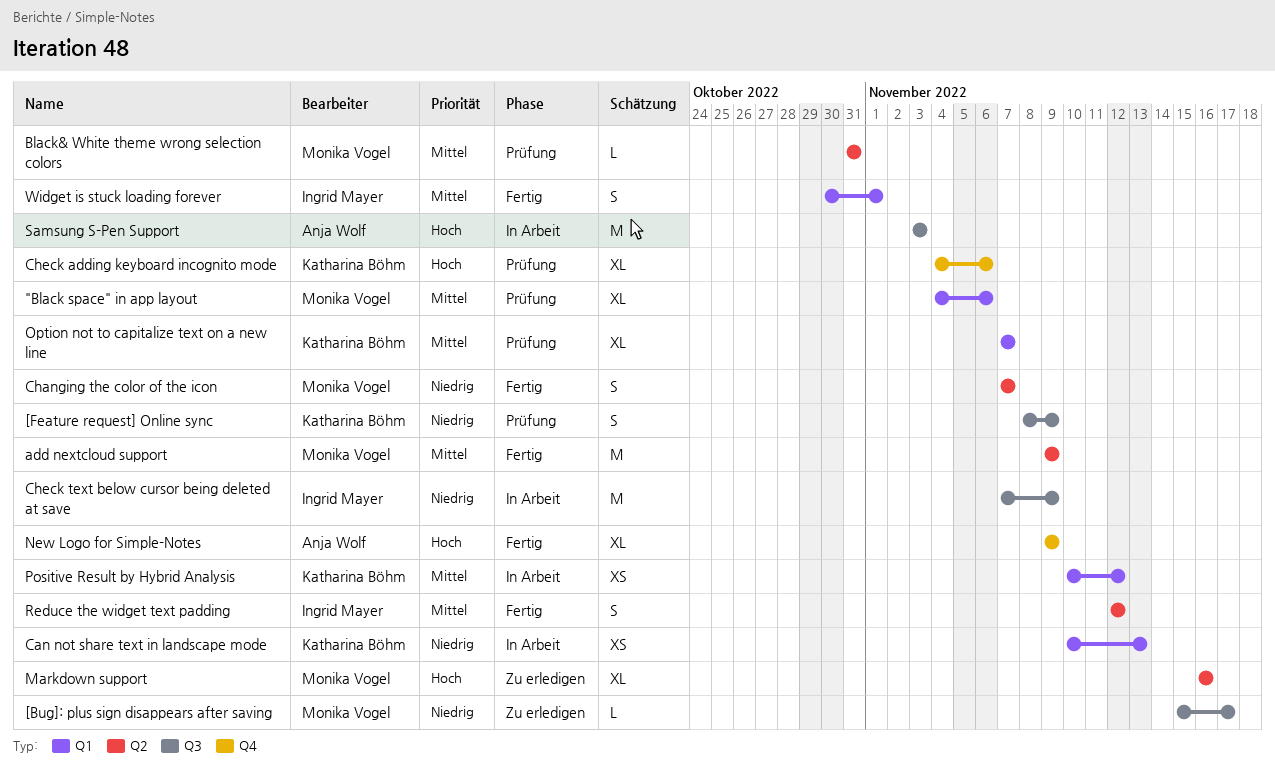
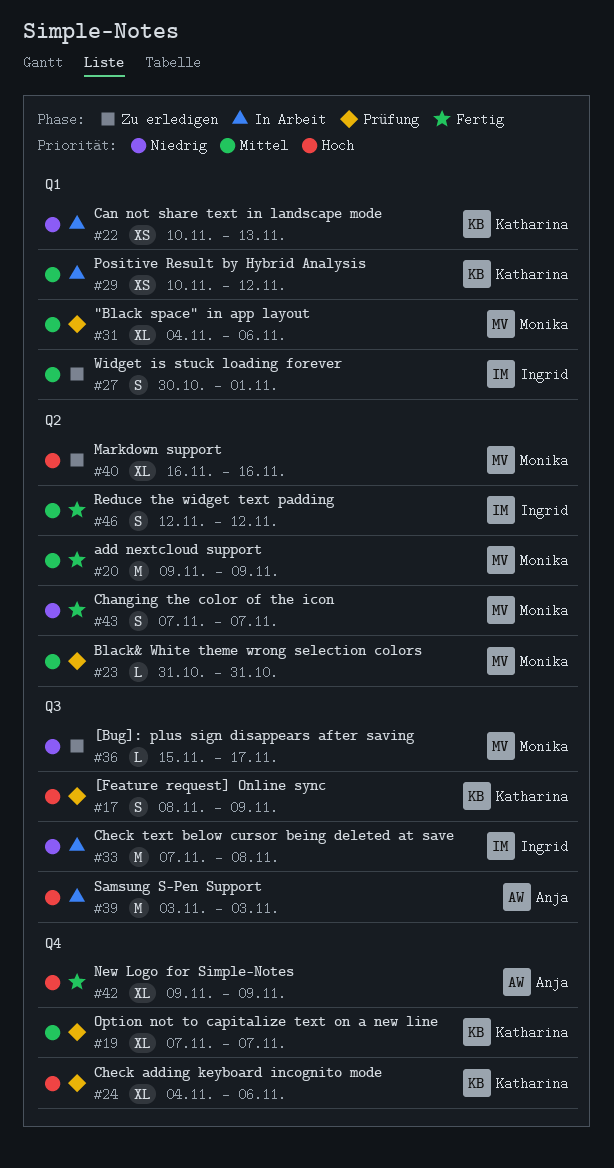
[Feature request] Online sync, priority: Niedrig -> Hoch
Check text below cursor being deleted at save, due: Nov 9 -> Nov 8
Option not to capitalize text on a new line, label: Q1 -> Q4
Widget is stuck loading forever, status: Fertig -> Zu erledigen

